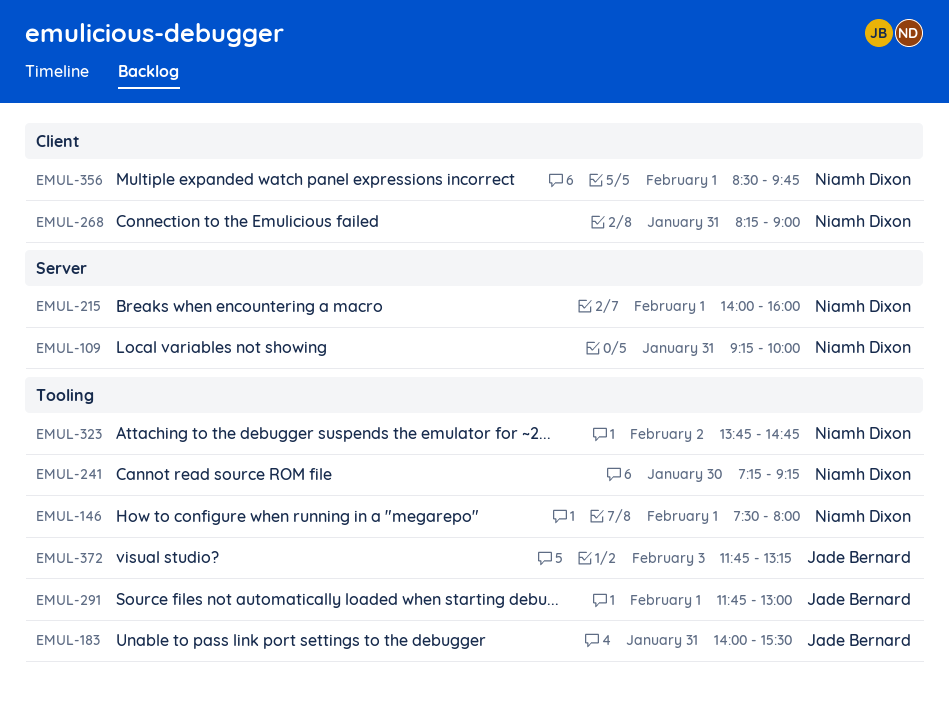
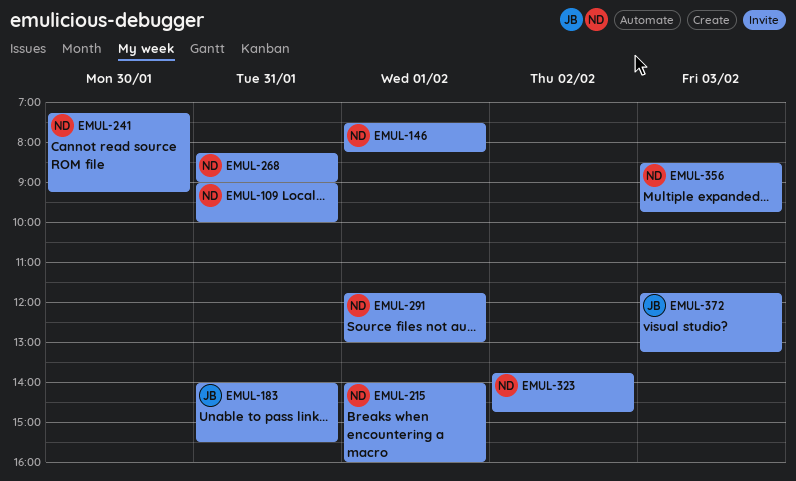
EMUL-109, begins: 09:15 -> 09:00
EMUL-146, ends: 08:00 -> 08:15
EMUL-291, owner: Jade Bernard -> Niamh Dixon
EMUL-356, day: Feb 1 -> Feb 3

